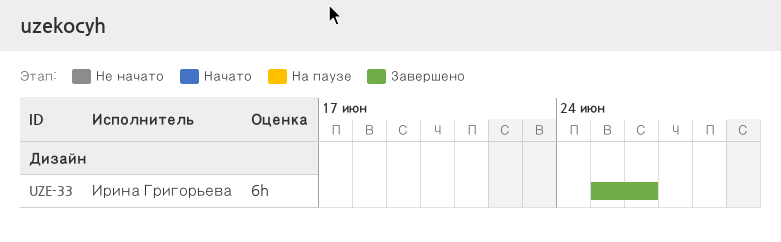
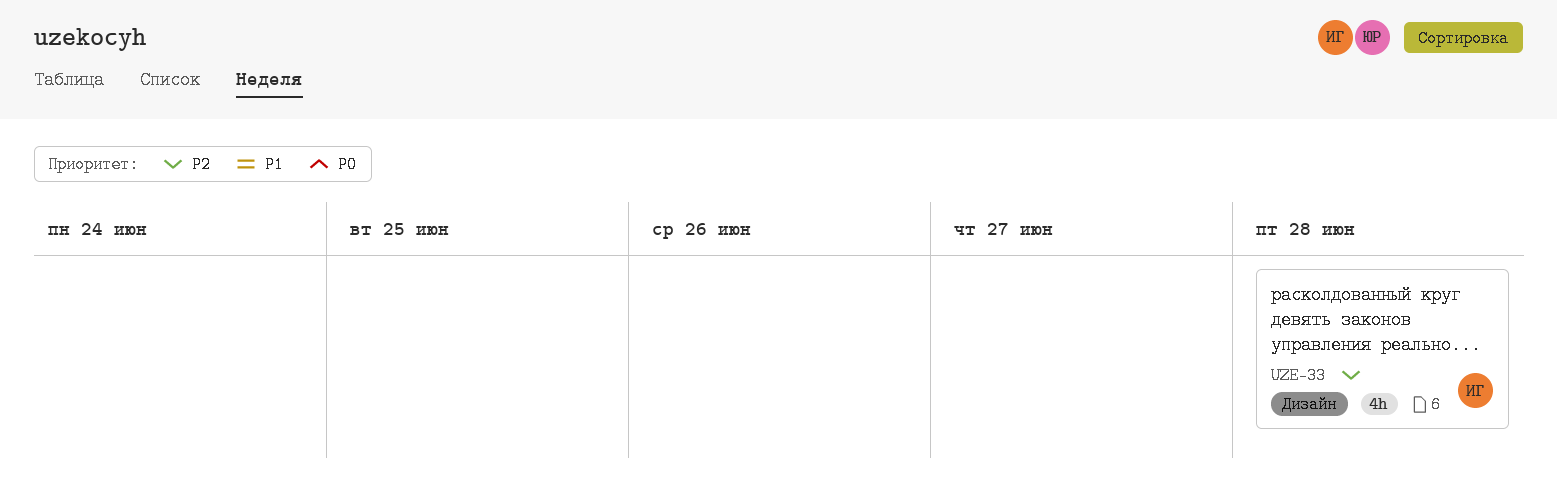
UZE-33, estimate: 6h -> 4h
UZE-33, due: Jun 26 -> Jun 28

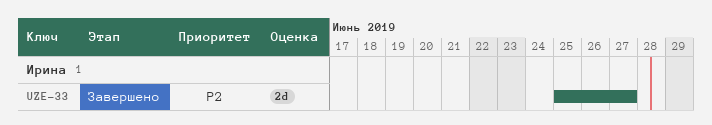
UZE-33, estimate: 4h -> 2d
UZE-33, due: Jun 28 -> Jun 27

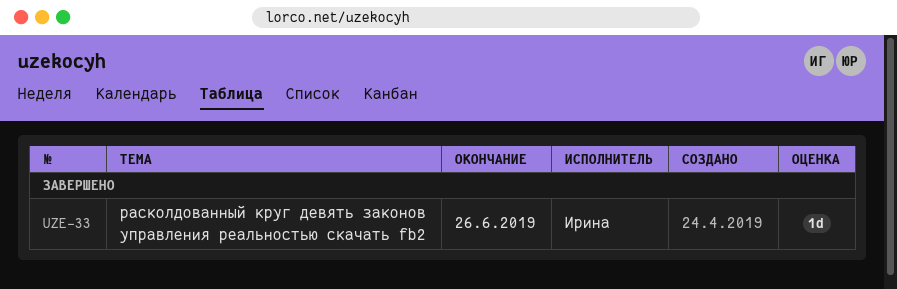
UZE-33, estimate: 2d -> 1d
UZE-33, due: Jun 27 -> Jun 26

